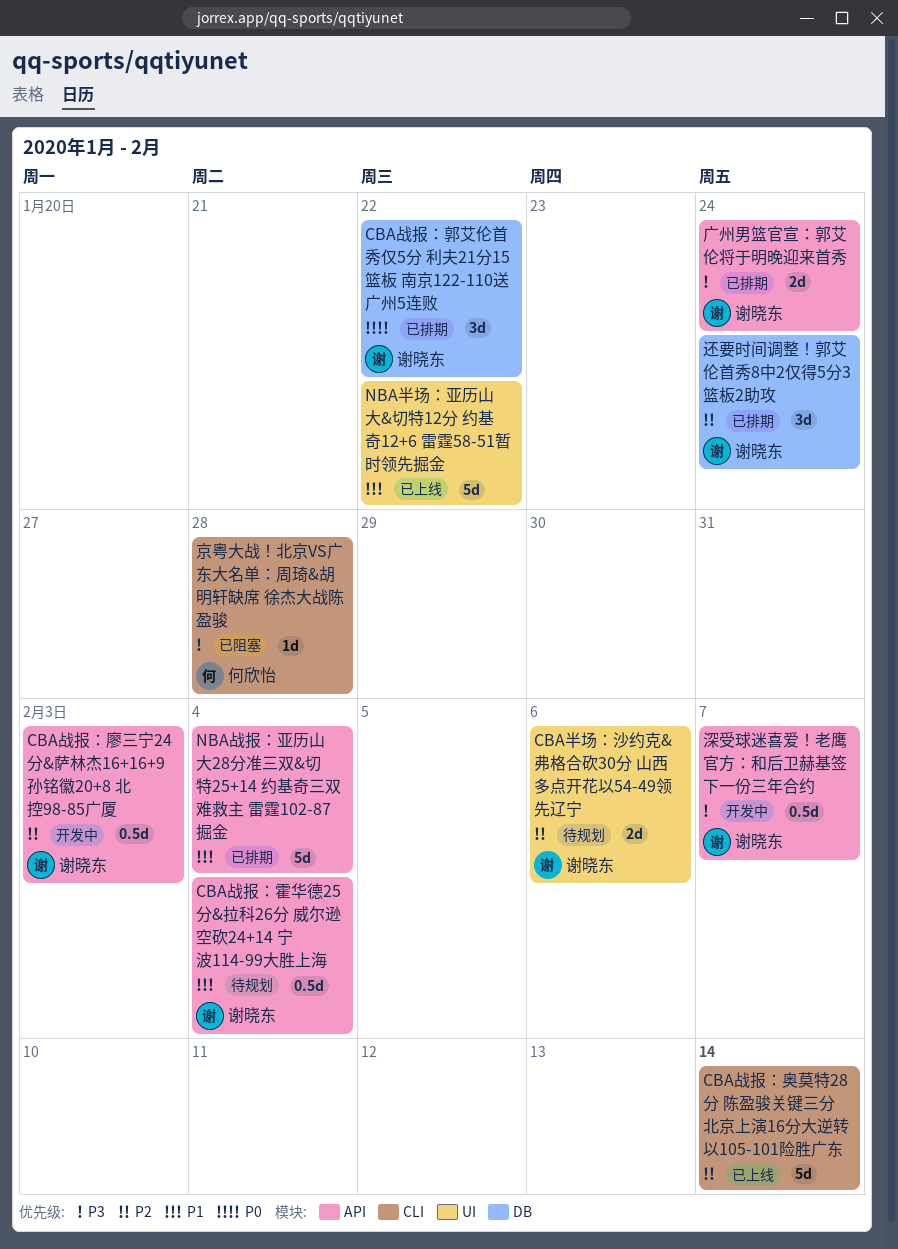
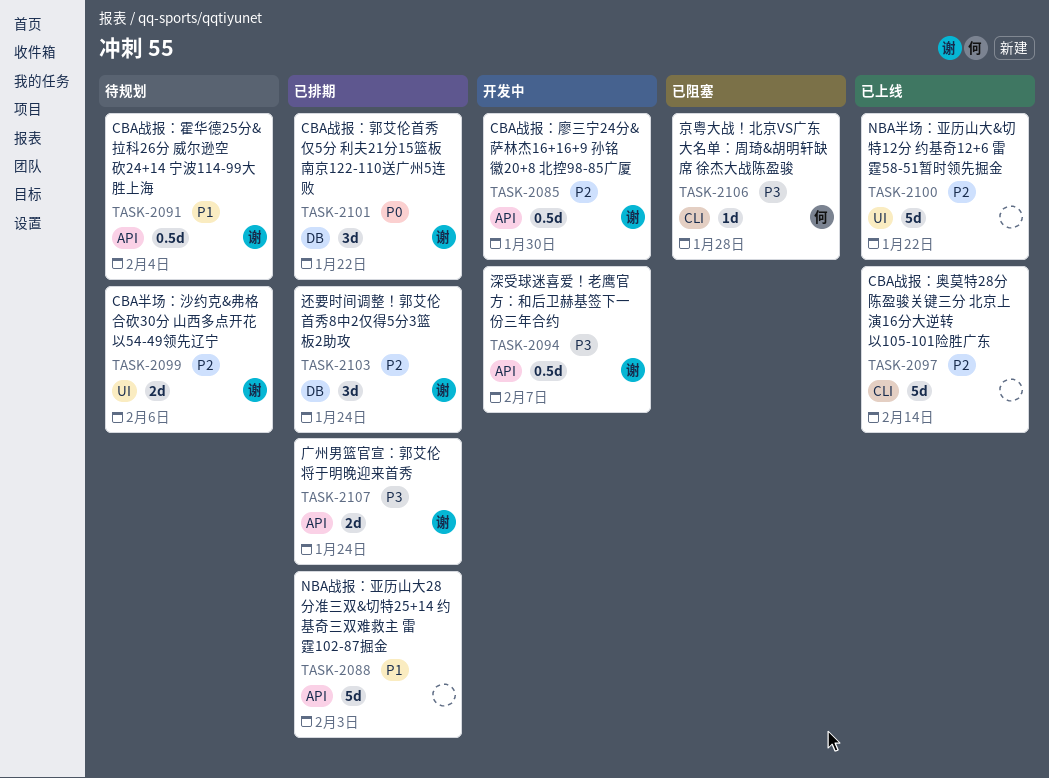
CBA战报：廖三宁24分&萨林杰16+16+9 孙铭徽20+8 北控98-85广厦, due: Feb 3 -> Jan 30
NBA半场：亚历山大&切特12分 约基奇12+6 雷霆58-51暂时领先掘金, priority: P1 -> P2
NBA战报：亚历山大28分准三双&切特25+14 约基奇三双难救主 雷霆102-87掘金, due: Feb 4 -> Feb 3

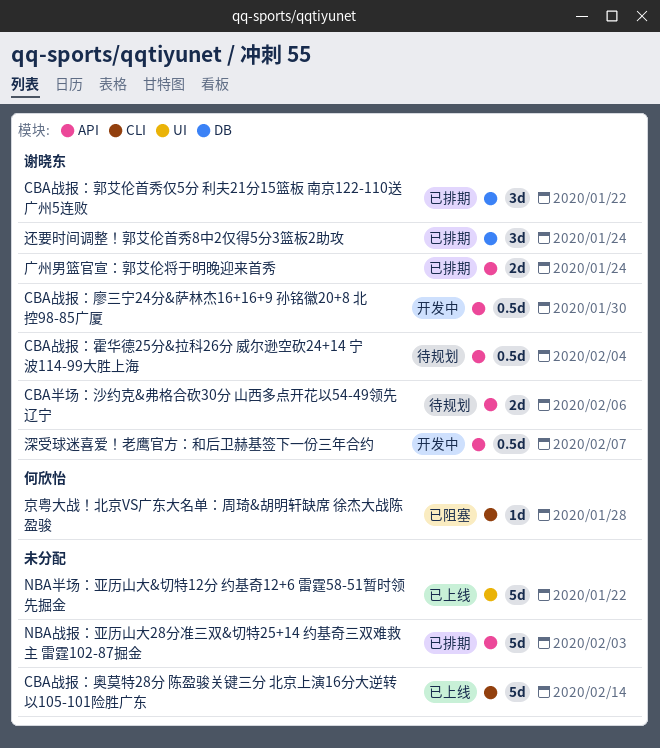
CBA半场：沙约克&弗格合砍30分 山西多点开花以54-49领先辽宁, label: UI -> API

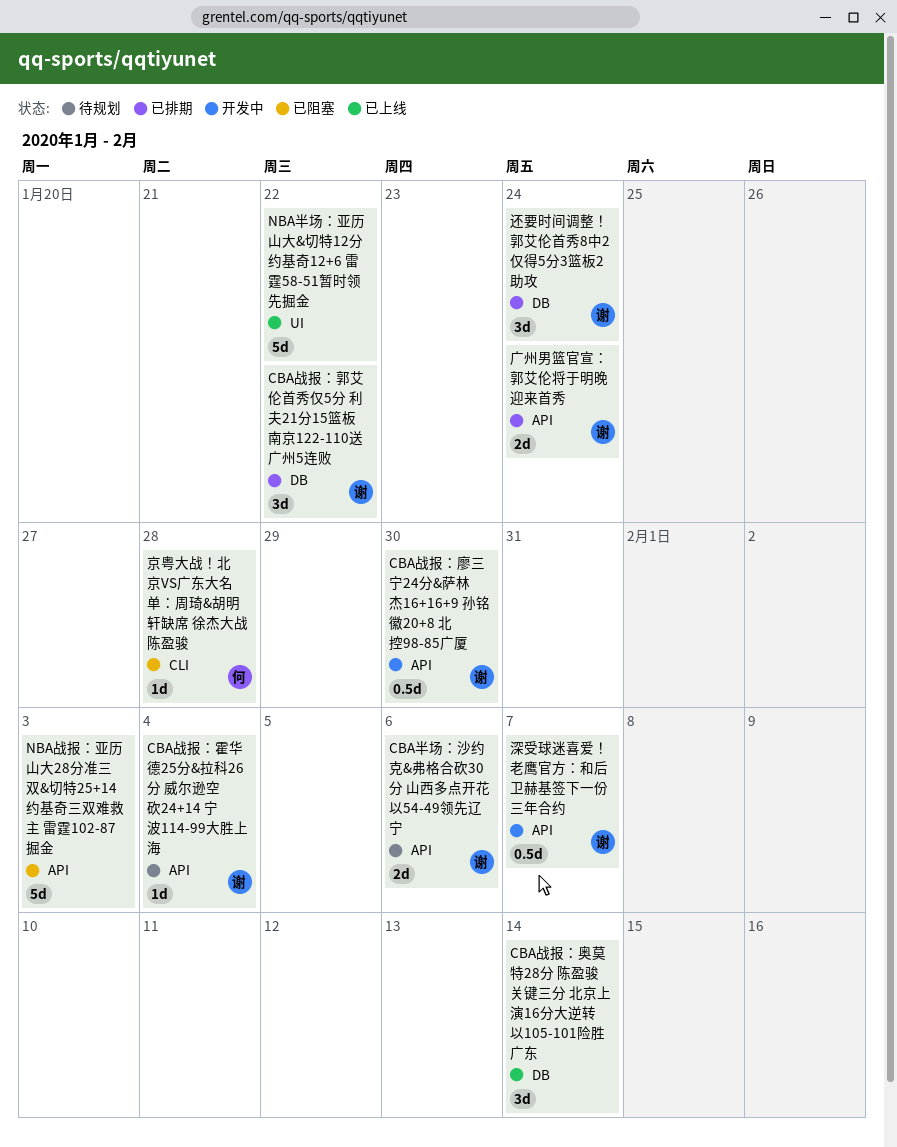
CBA战报：奥莫特28分 陈盈骏关键三分 北京上演16分大逆转以105-101险胜广东, label: CLI -> DB
CBA战报：奥莫特28分 陈盈骏关键三分 北京上演16分大逆转以105-101险胜广东, estimate: 5d -> 3d
CBA战报：霍华德25分&拉科26分 威尔逊空砍24+14 宁波114-99大胜上海, estimate: 0.5d -> 1d
NBA战报：亚历山大28分准三双&切特25+14 约基奇三双难救主 雷霆102-87掘金, status: 已排期 -> 已阻塞

